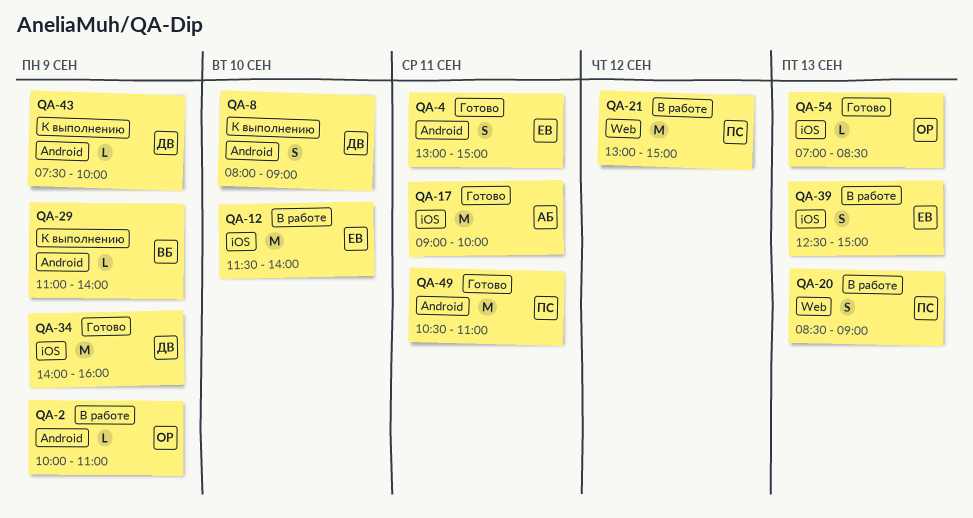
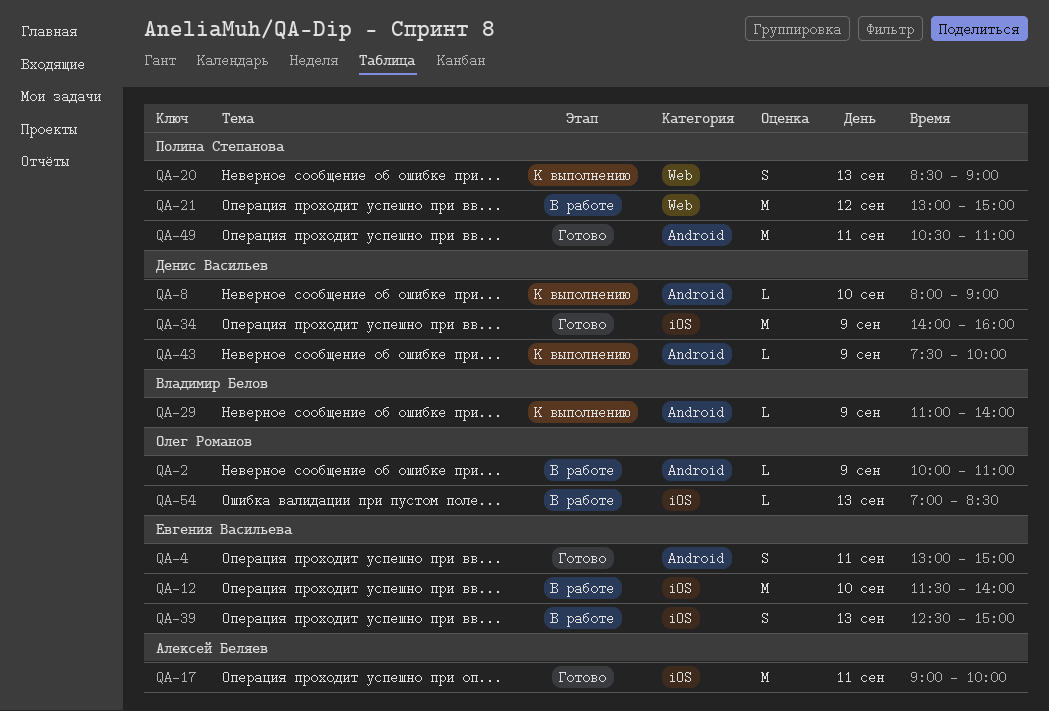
QA-8, estimate: S -> L
QA-20, status: В работе -> К выполнению
QA-54, status: Готово -> В работе

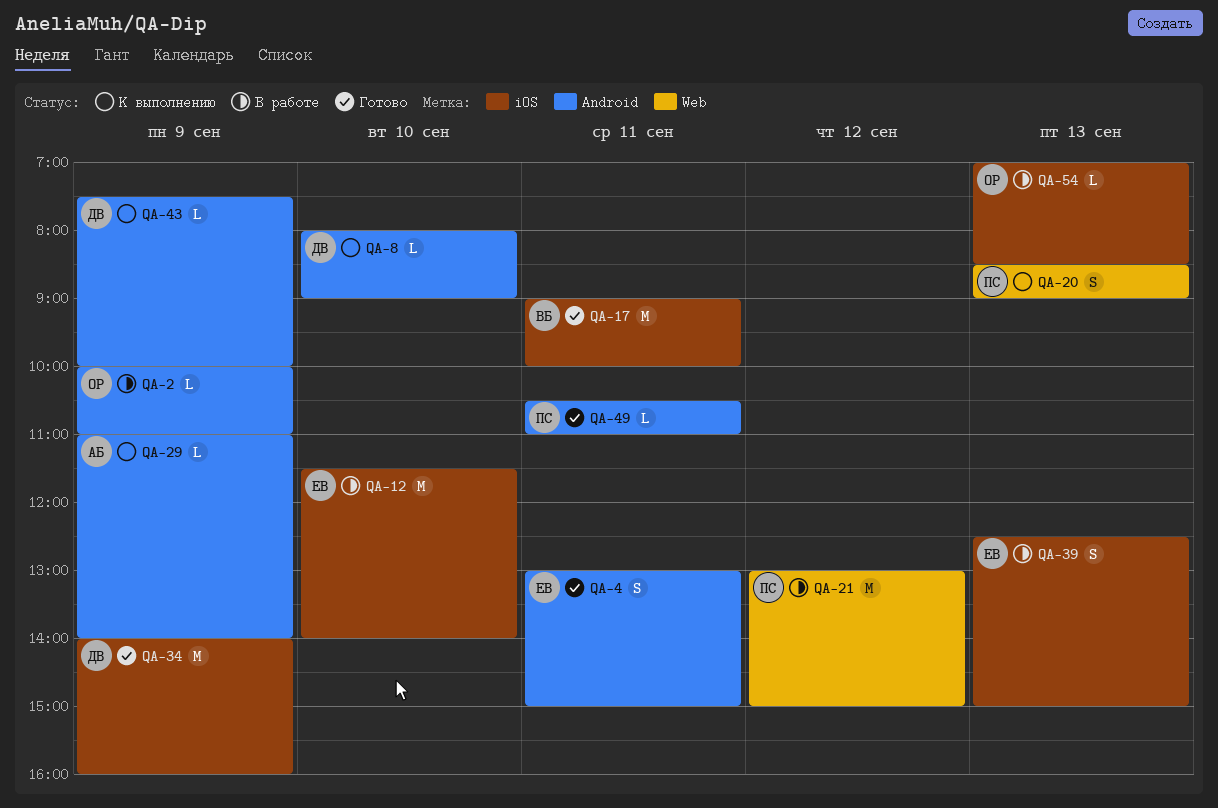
QA-17, owner: Алексей Беляев -> Владимир Белов
QA-29, owner: Владимир Белов -> Алексей Беляев
QA-49, estimate: M -> L

